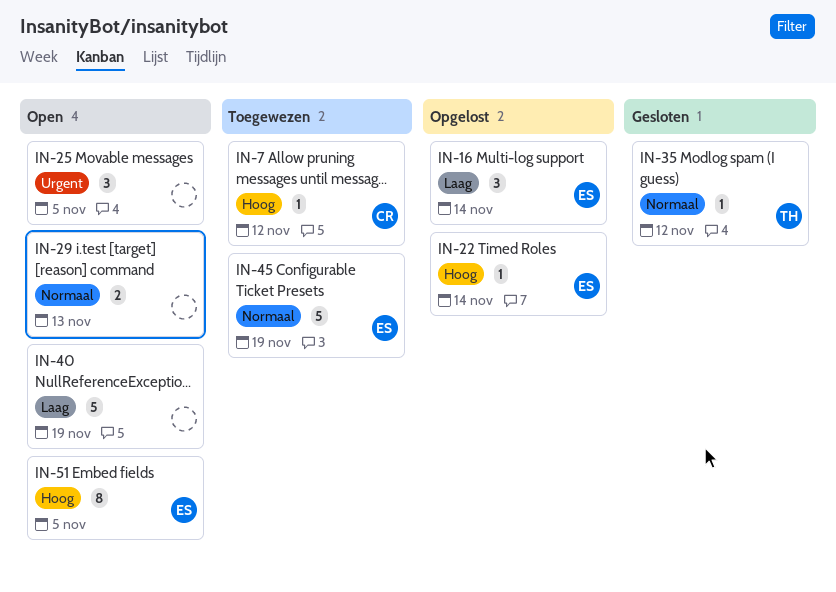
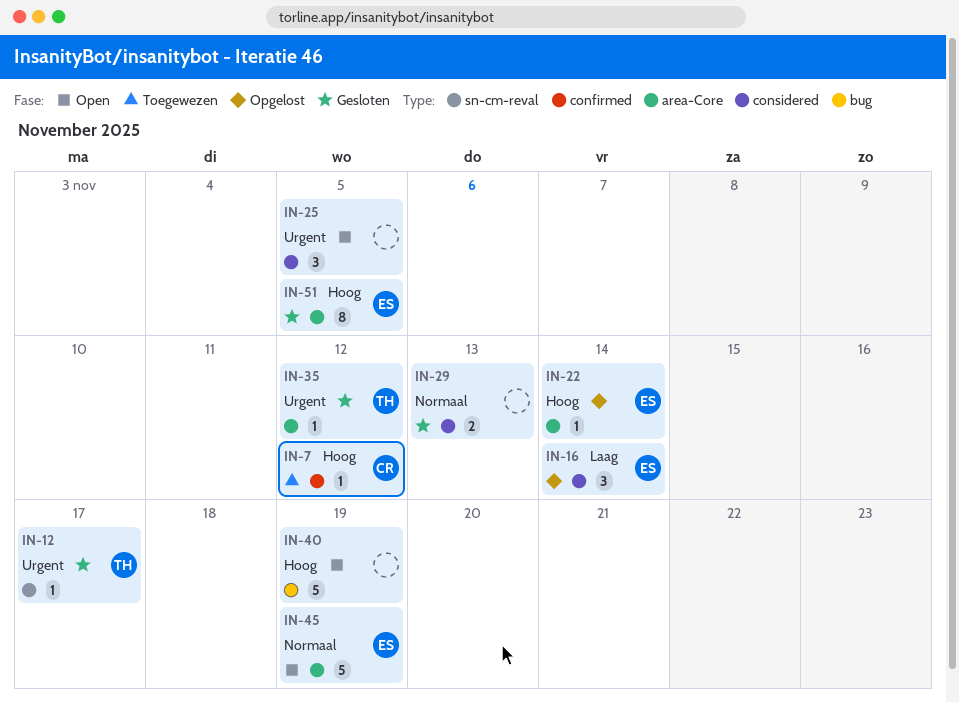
IN-12: none -> present
IN-29, status: Open -> Gesloten
IN-35, priority: Normaal -> Urgent
IN-40, priority: Laag -> Hoog
IN-45, status: Toegewezen -> Open
IN-51, status: Open -> Gesloten

